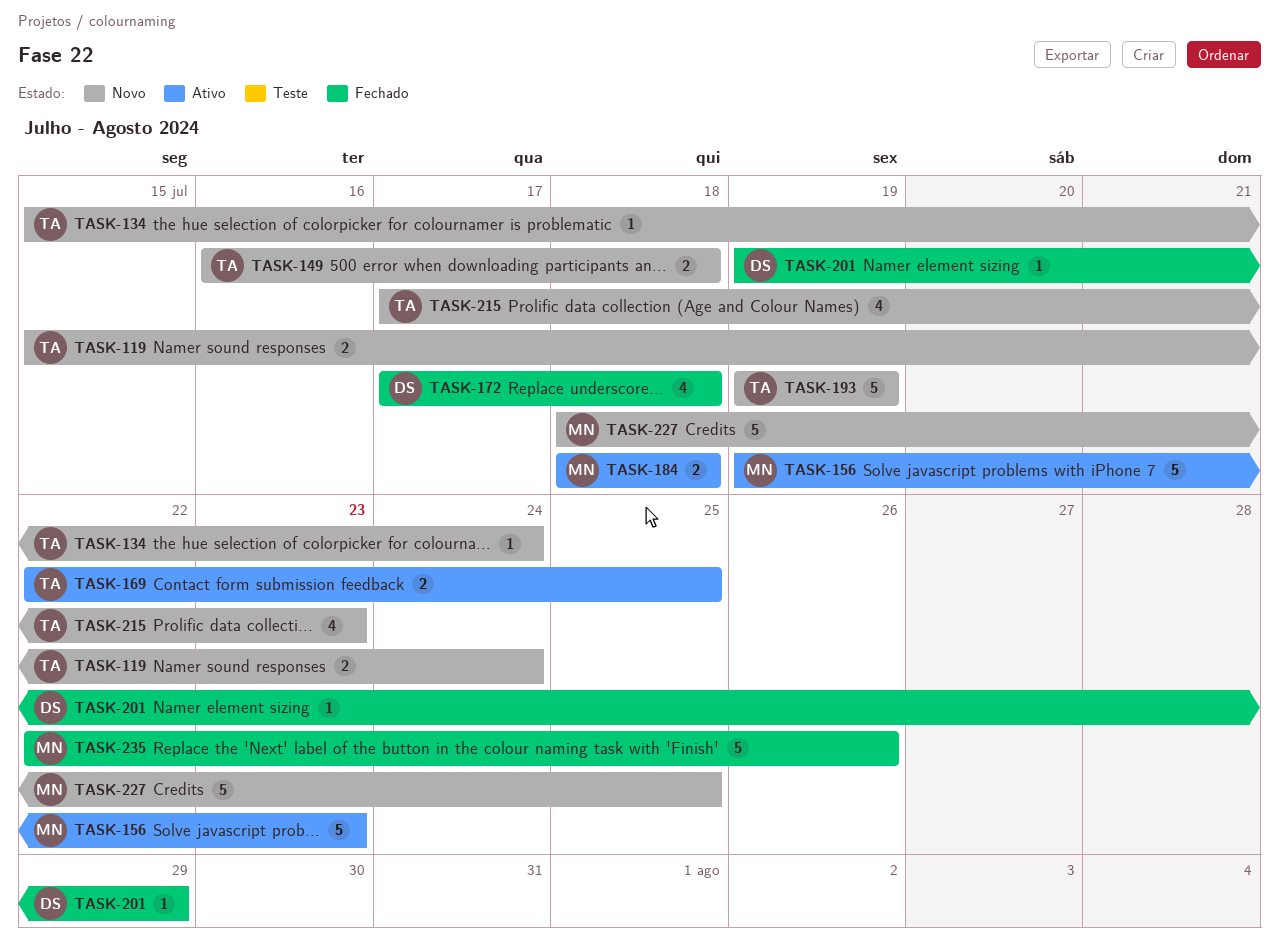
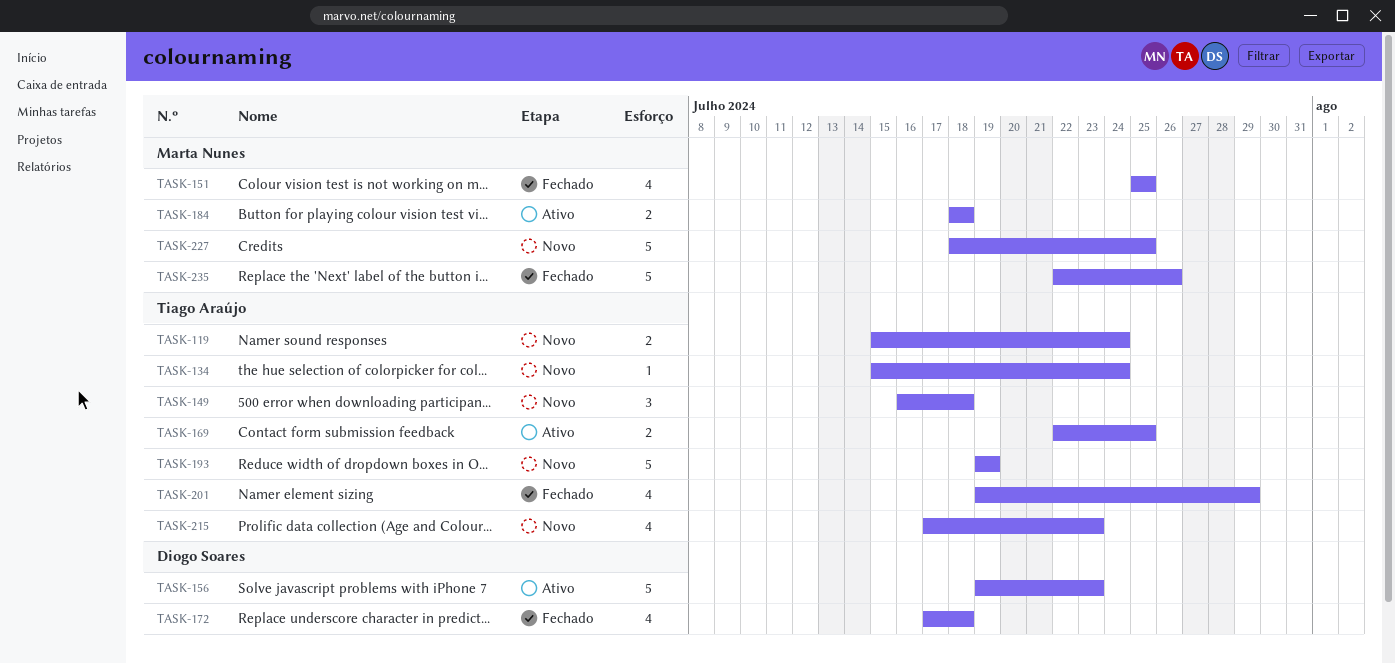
TASK-149, estimate: 2 -> 3
TASK-151: none -> present
TASK-156, owner: Marta Nunes -> Diogo Soares
TASK-201, owner: Diogo Soares -> Tiago Araújo
TASK-201, estimate: 1 -> 4

